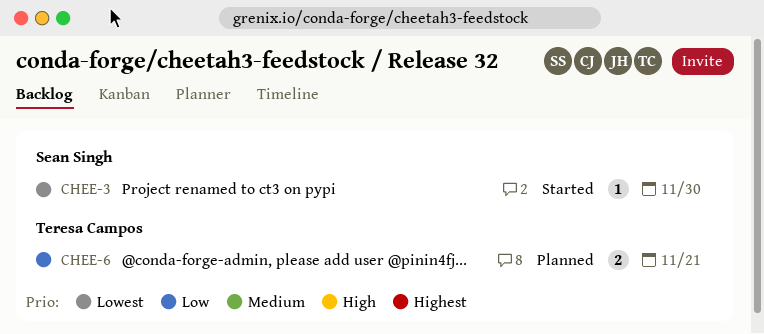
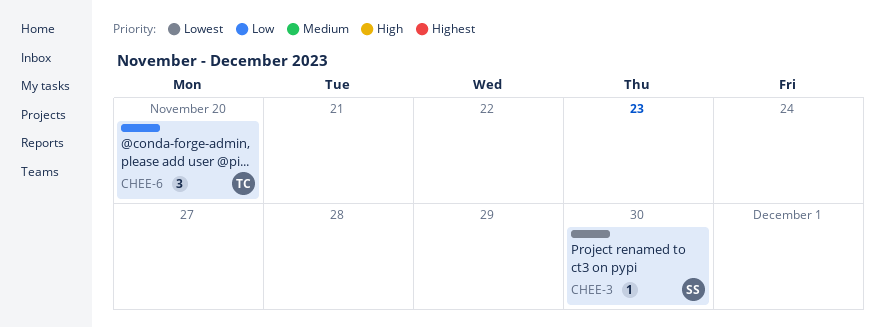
CHEE-6, estimate: 2 -> 3
CHEE-6, due: Nov 21 -> Nov 20

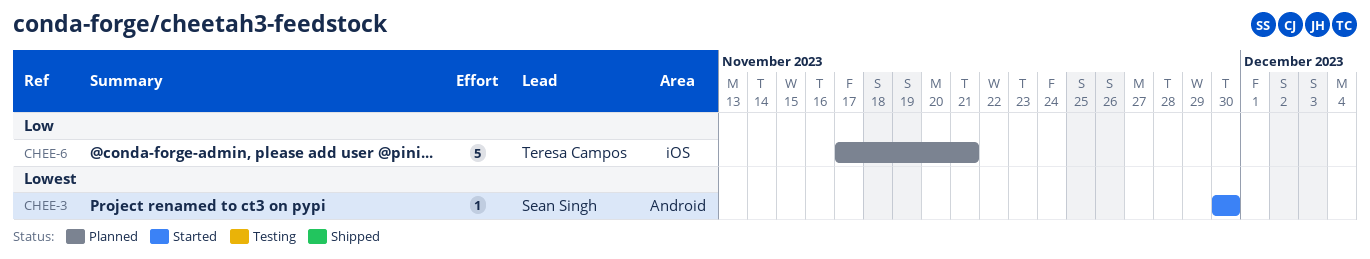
CHEE-6, estimate: 3 -> 5
CHEE-6, due: Nov 20 -> Nov 21

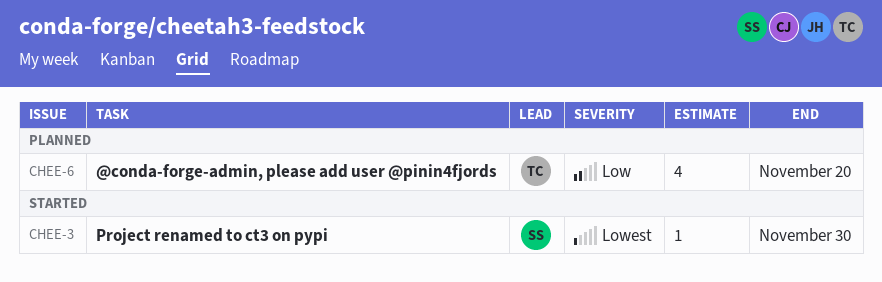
CHEE-6, estimate: 5 -> 4
CHEE-6, due: Nov 21 -> Nov 20

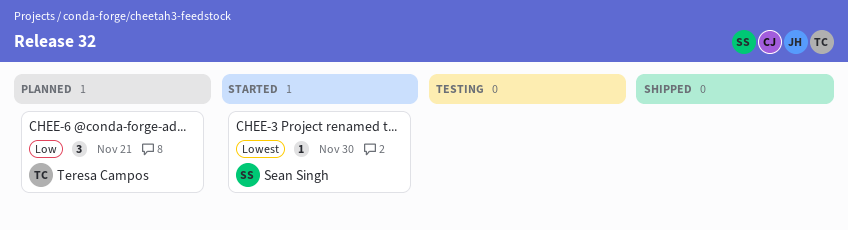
CHEE-6, estimate: 4 -> 3
CHEE-6, due: Nov 20 -> Nov 21

